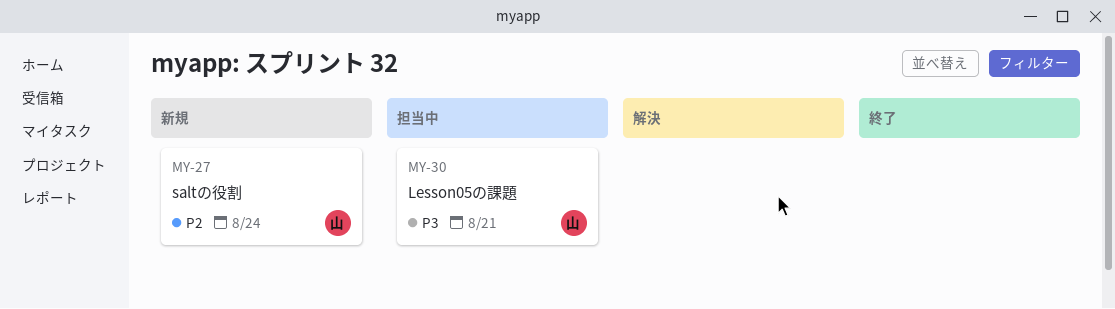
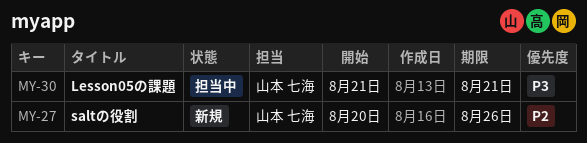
MY-27, due: Aug 24 -> Aug 26

